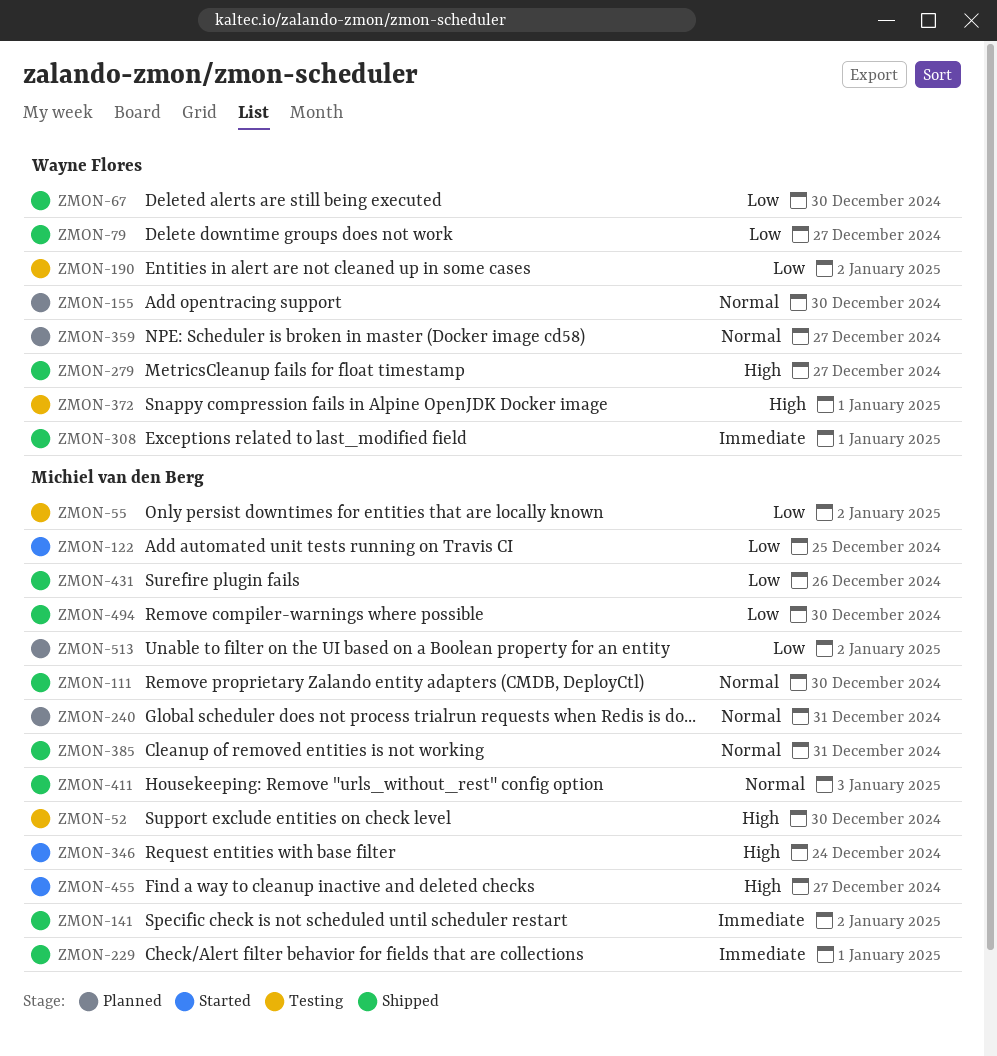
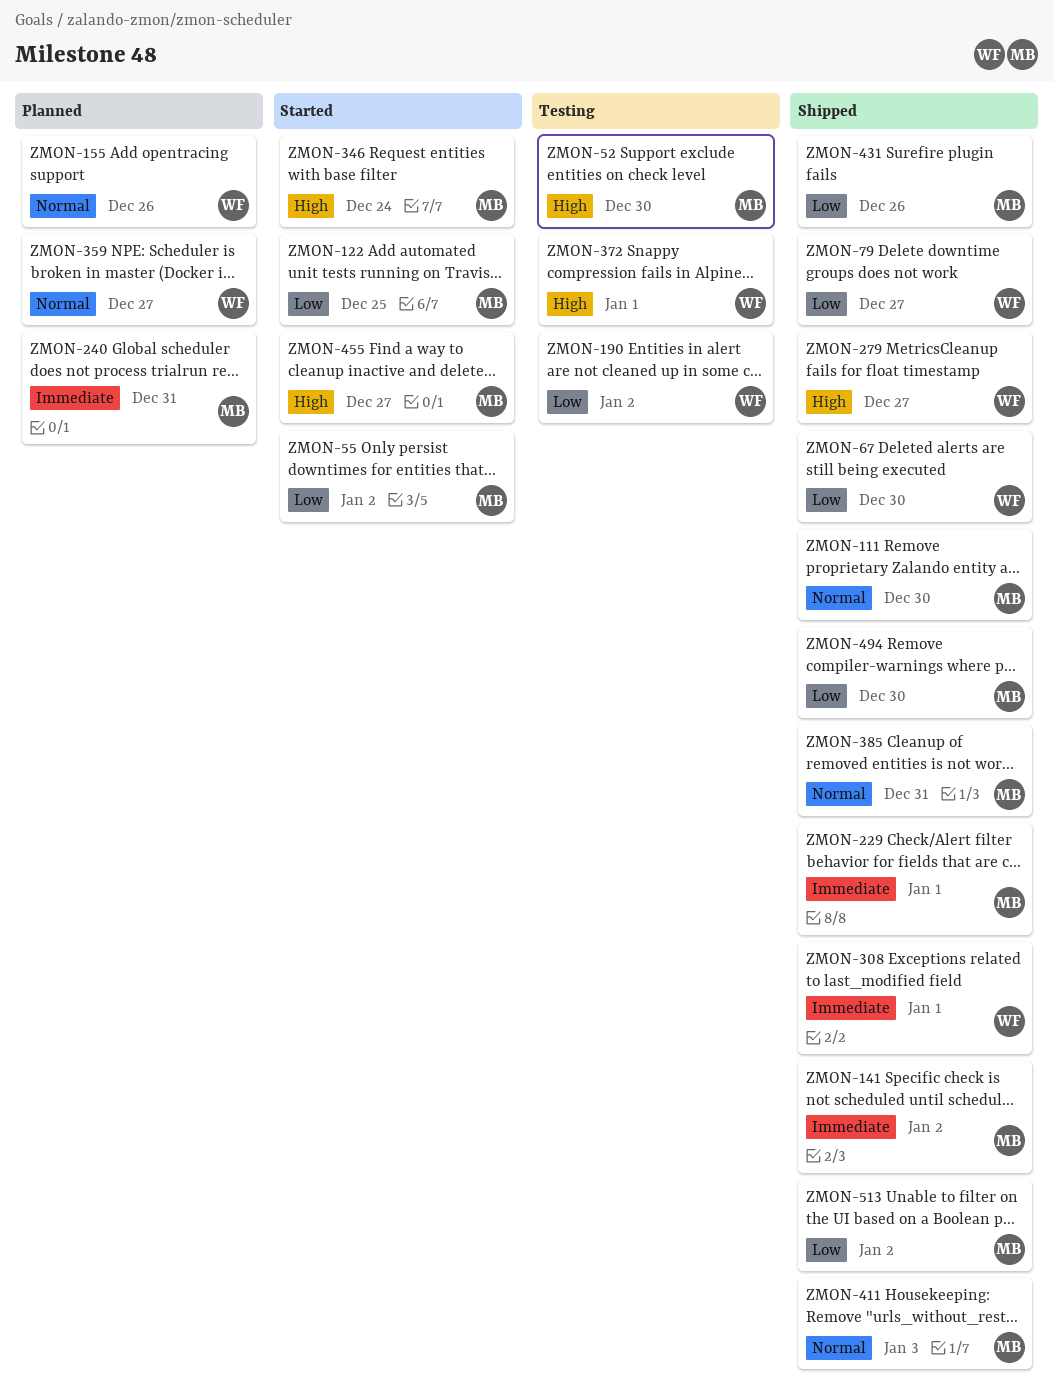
ZMON-55, status: Testing -> Started
ZMON-155, due: Dec 30 -> Dec 26
ZMON-240, priority: Normal -> Immediate
ZMON-513, status: Planned -> Shipped

